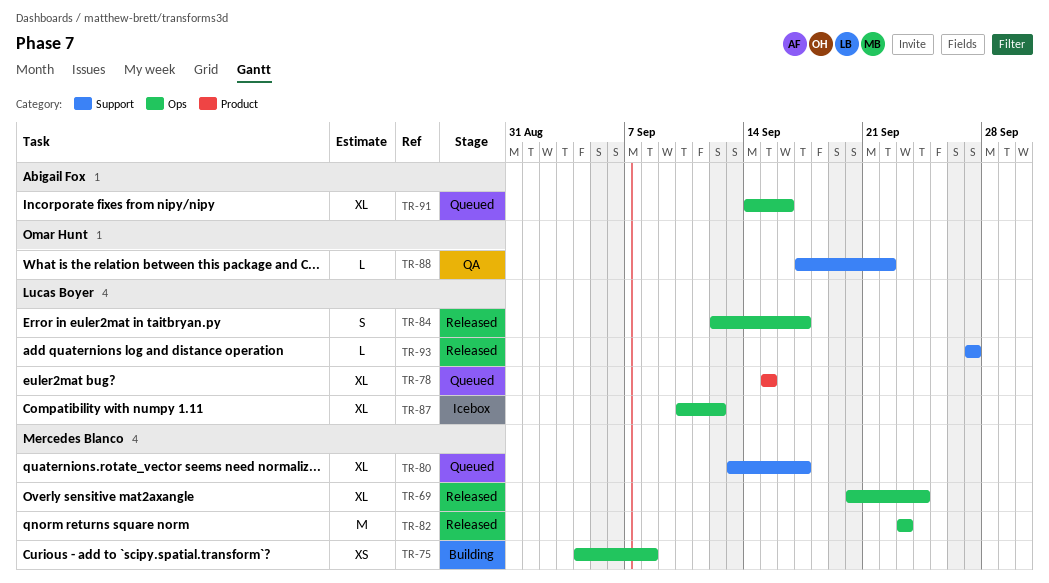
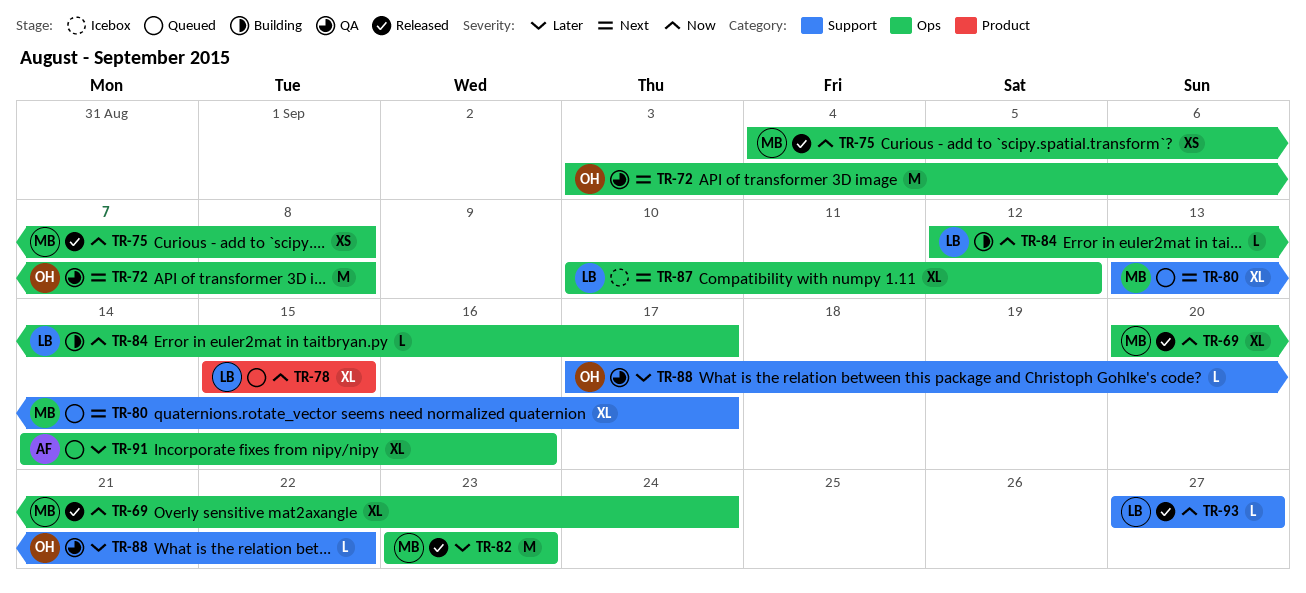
TR-72: none -> present
TR-75, status: Building -> Released
TR-84, status: Released -> Building
TR-84, estimate: S -> L

